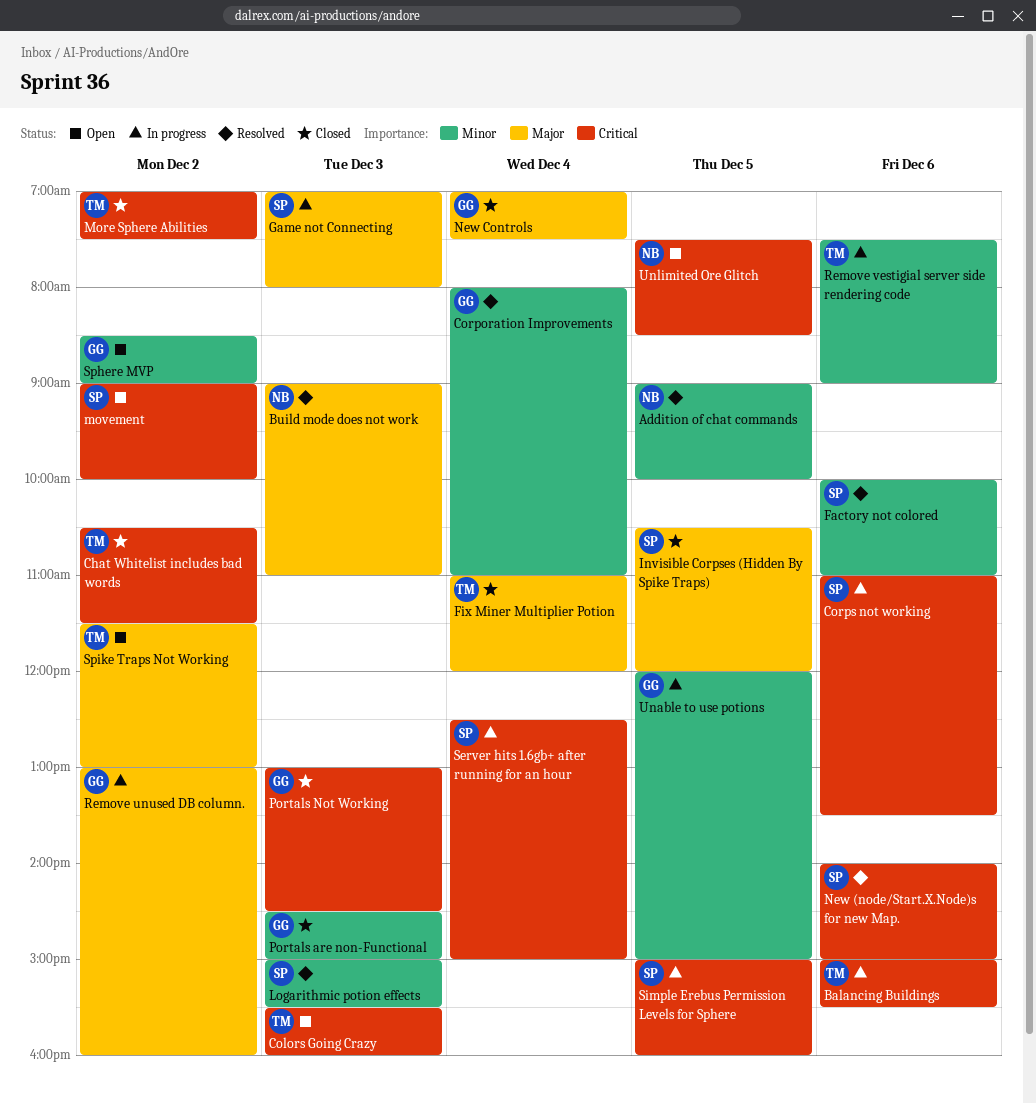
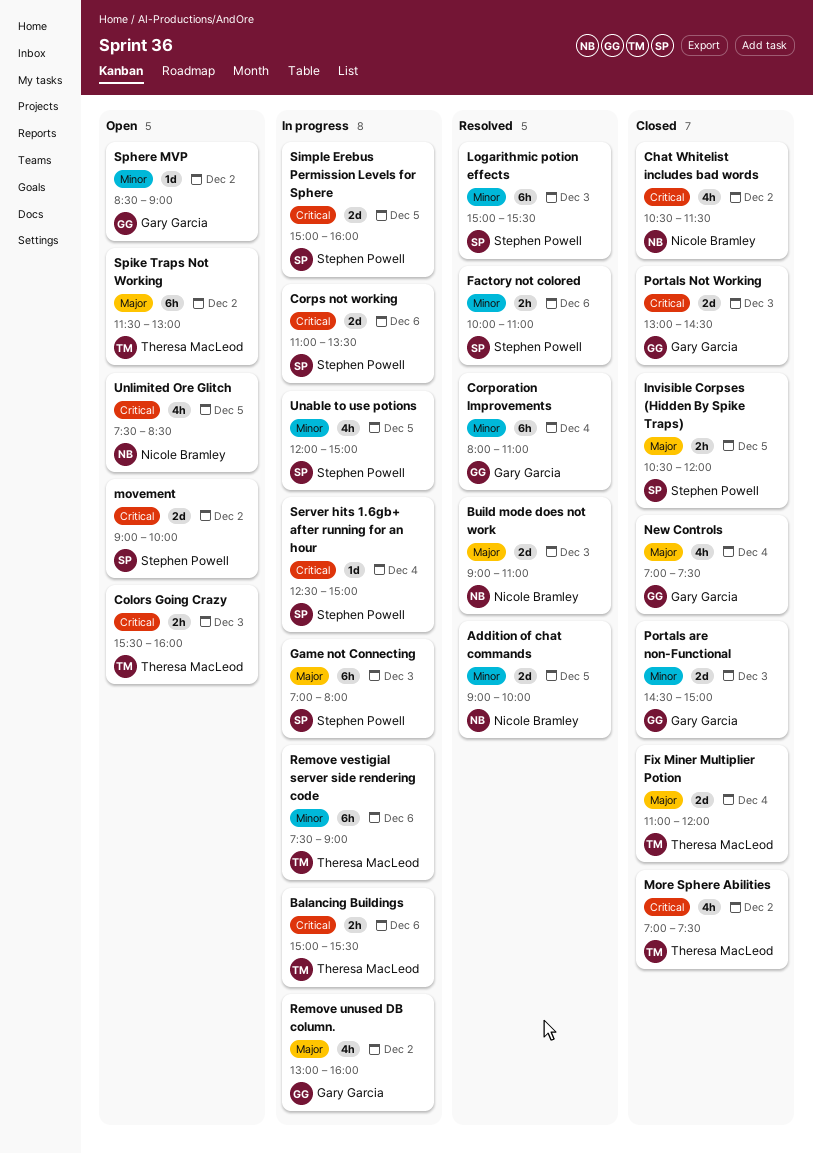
Chat Whitelist includes bad words, owner: Theresa MacLeod -> Nicole Bramley
New (node/Start.X.Node)s for new Map.: present -> none
Unable to use potions, owner: Gary Garcia -> Stephen Powell

